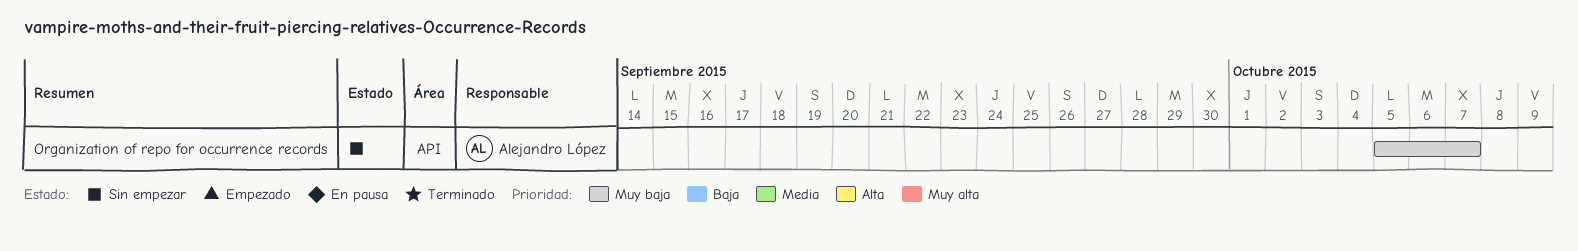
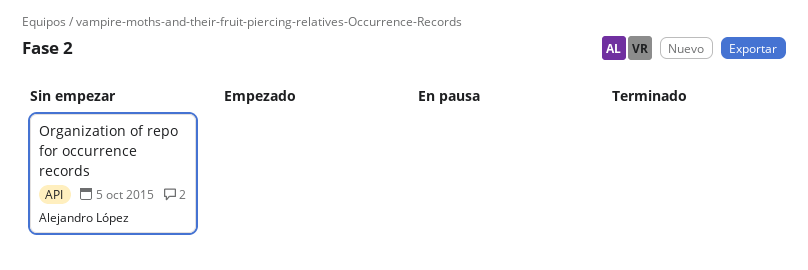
Organization of repo for occurrence records, due: Oct 7 -> Oct 5

